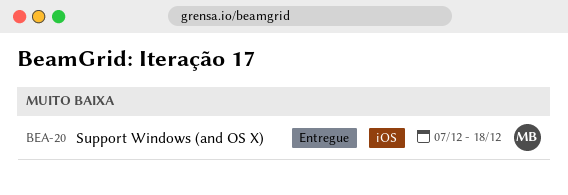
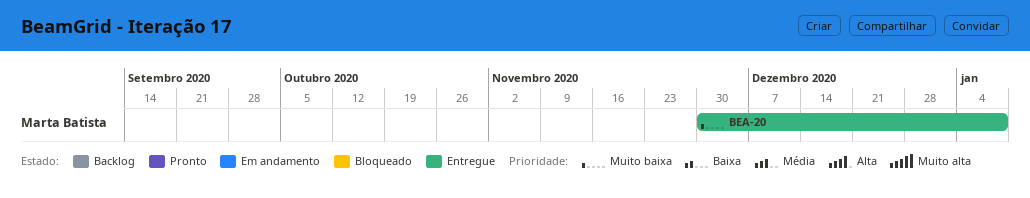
BEA-20, start: Dec 7 -> Nov 30
BEA-20, due: Dec 18 -> Jan 8

